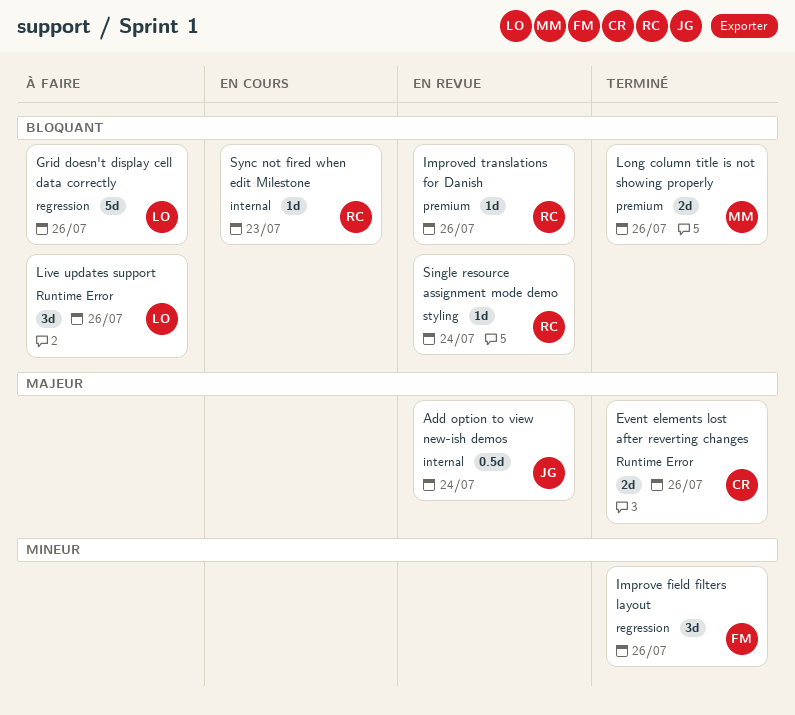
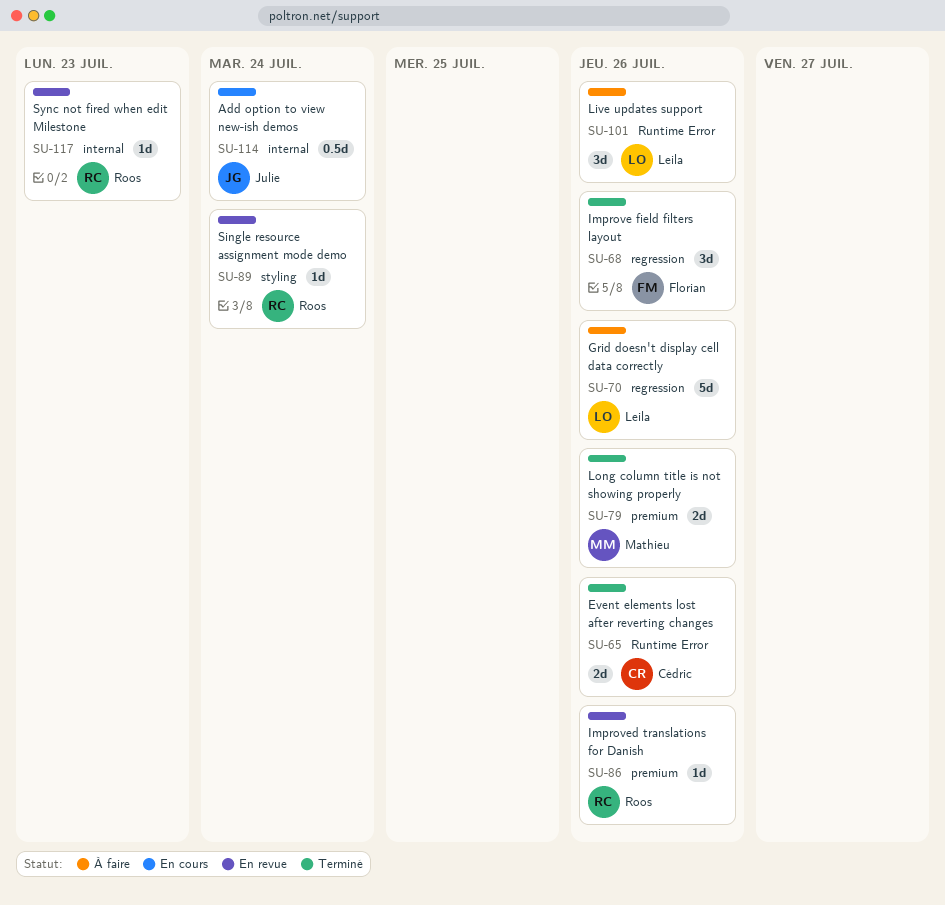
Add option to view new-ish demos, status: En revue -> En cours
Sync not fired when edit Milestone, status: En cours -> En revue

